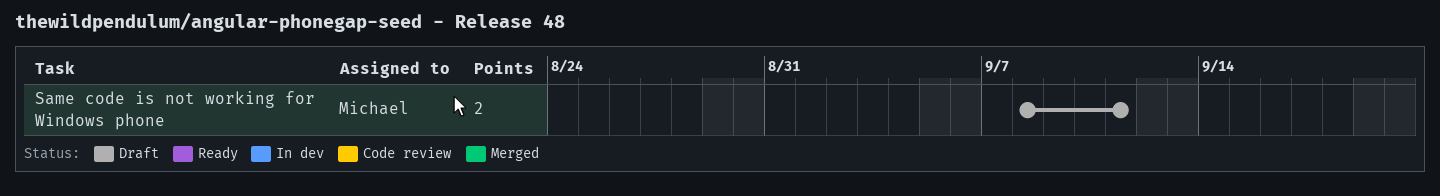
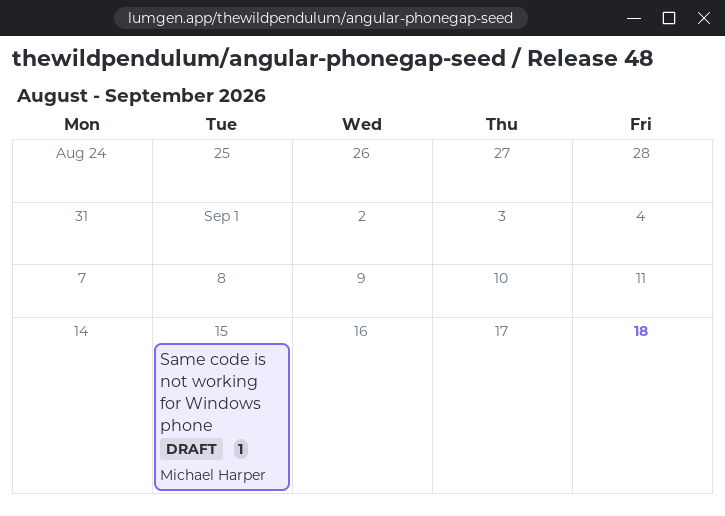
Same code is not working for Windows phone, estimate: 2 -> 1
Same code is not working for Windows phone, due: Sep 11 -> Sep 15

